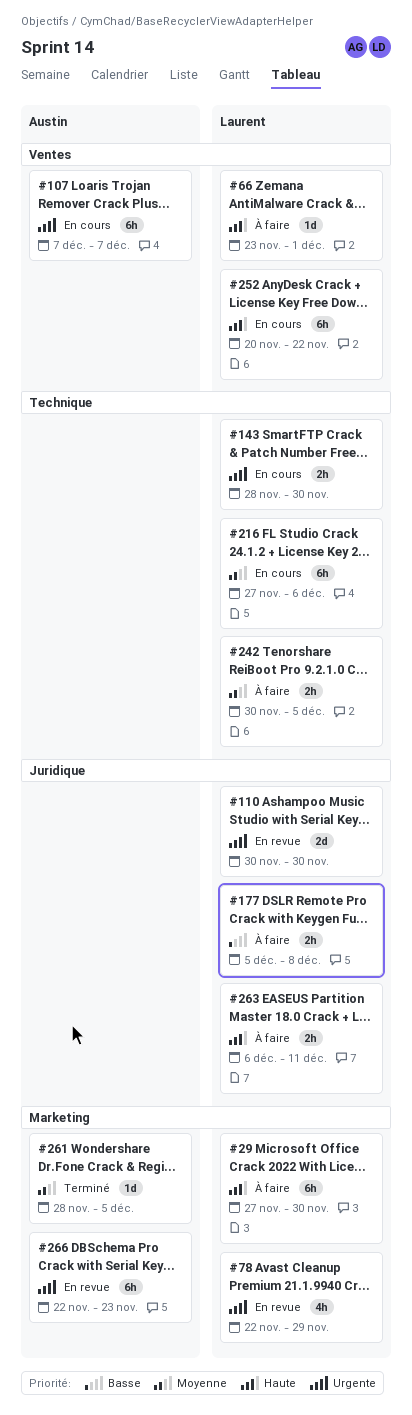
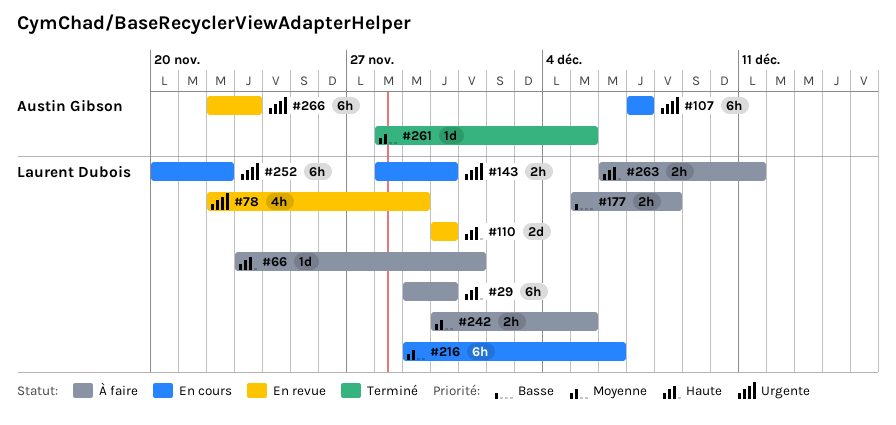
#29, start: Nov 27 -> Nov 29
#110, priority: Urgente -> Haute
#216, start: Nov 27 -> Nov 29
#252, priority: Haute -> Urgente

